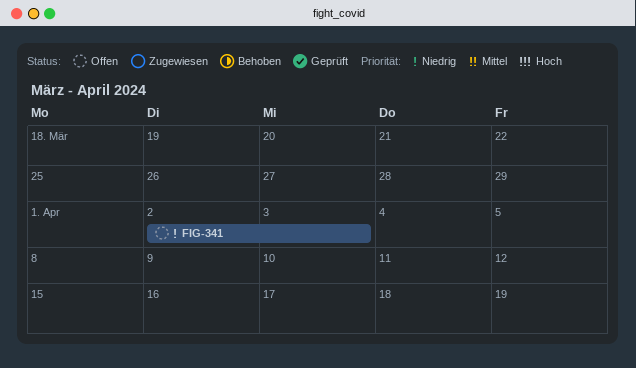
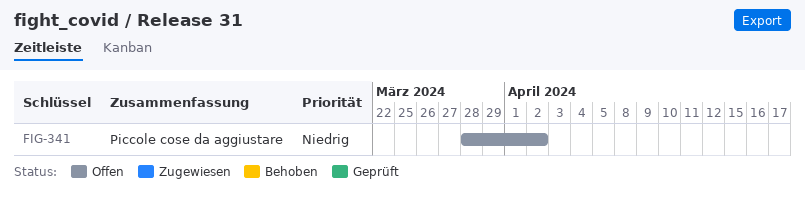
FIG-341, start: Apr 2 -> Mar 28
FIG-341, due: Apr 3 -> Apr 2

